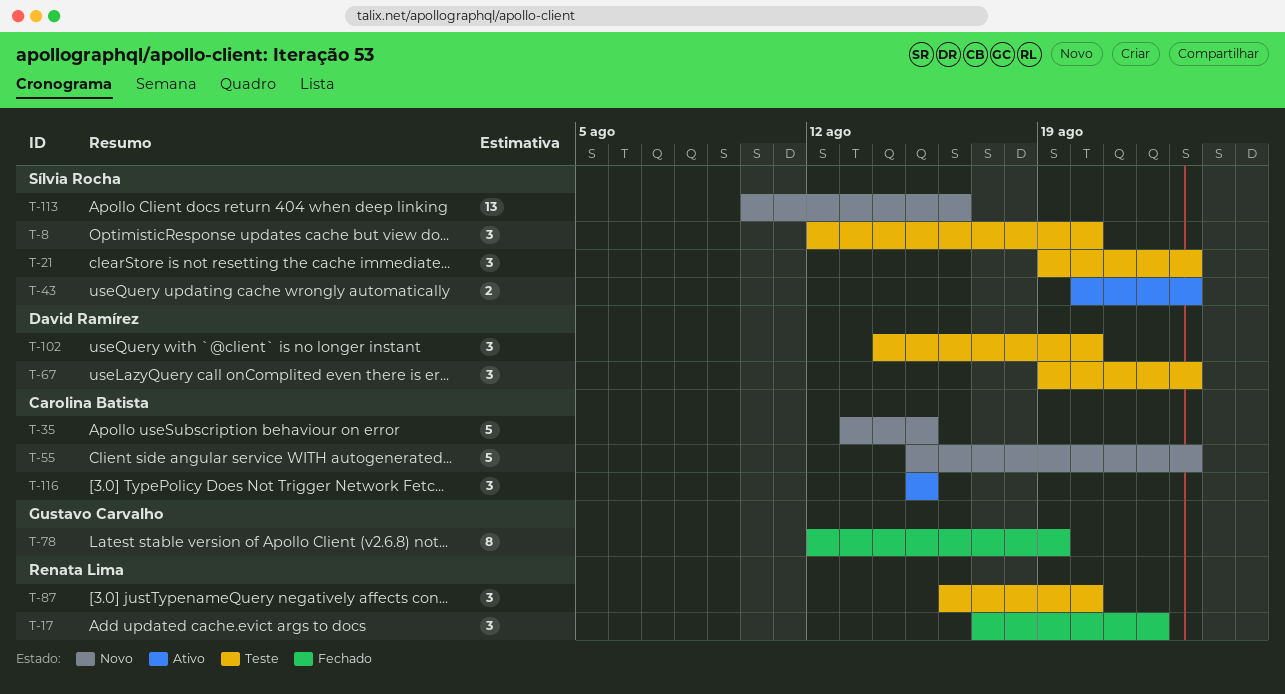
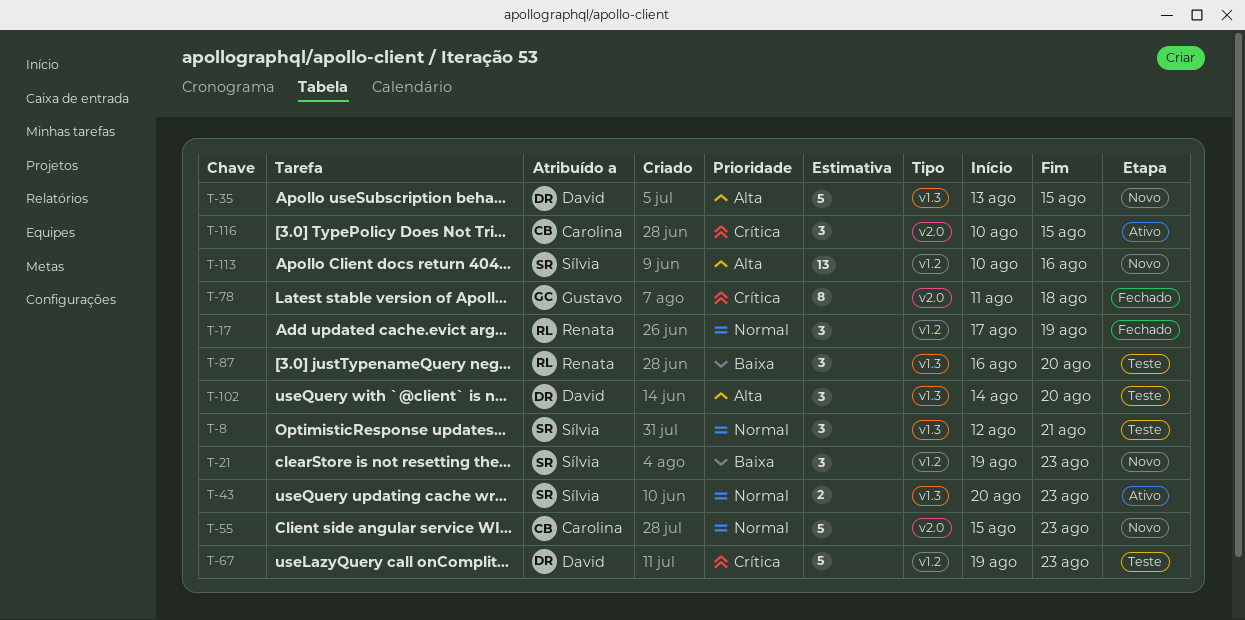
T-8, due: Aug 20 -> Aug 21
T-17, due: Aug 22 -> Aug 19
T-21, status: Teste -> Novo
T-35, owner: Carolina Batista -> David Ramírez
T-67, estimate: 3 -> 5
T-78, start: Aug 12 -> Aug 11
T-78, due: Aug 19 -> Aug 18
T-116, start: Aug 15 -> Aug 10

